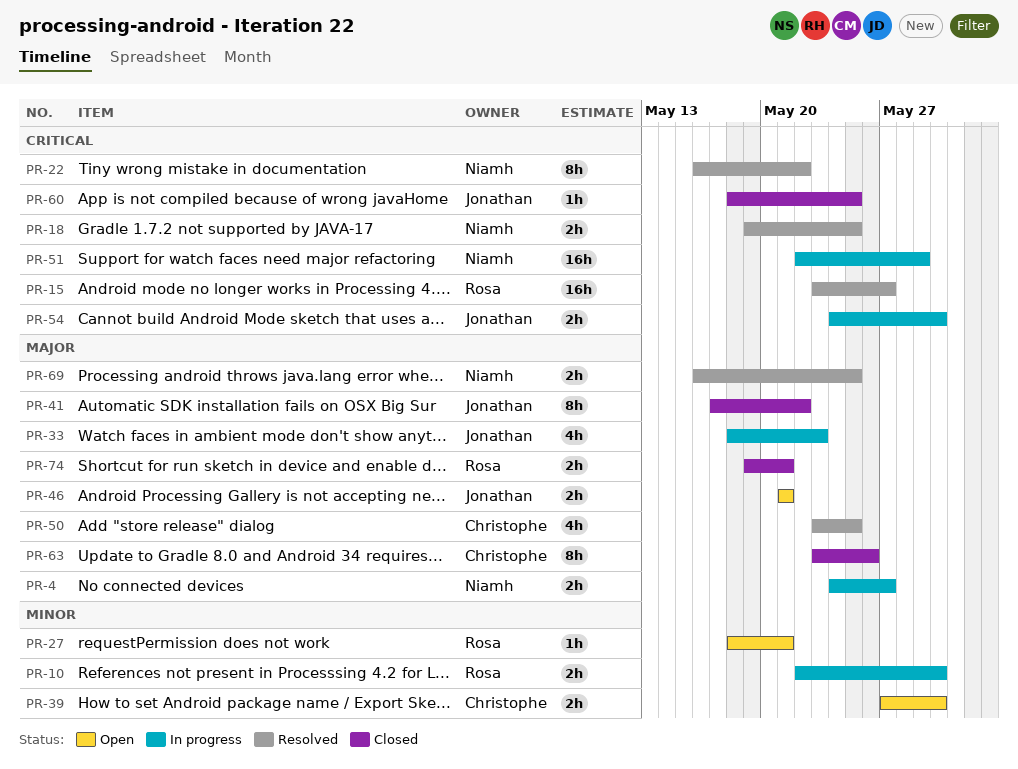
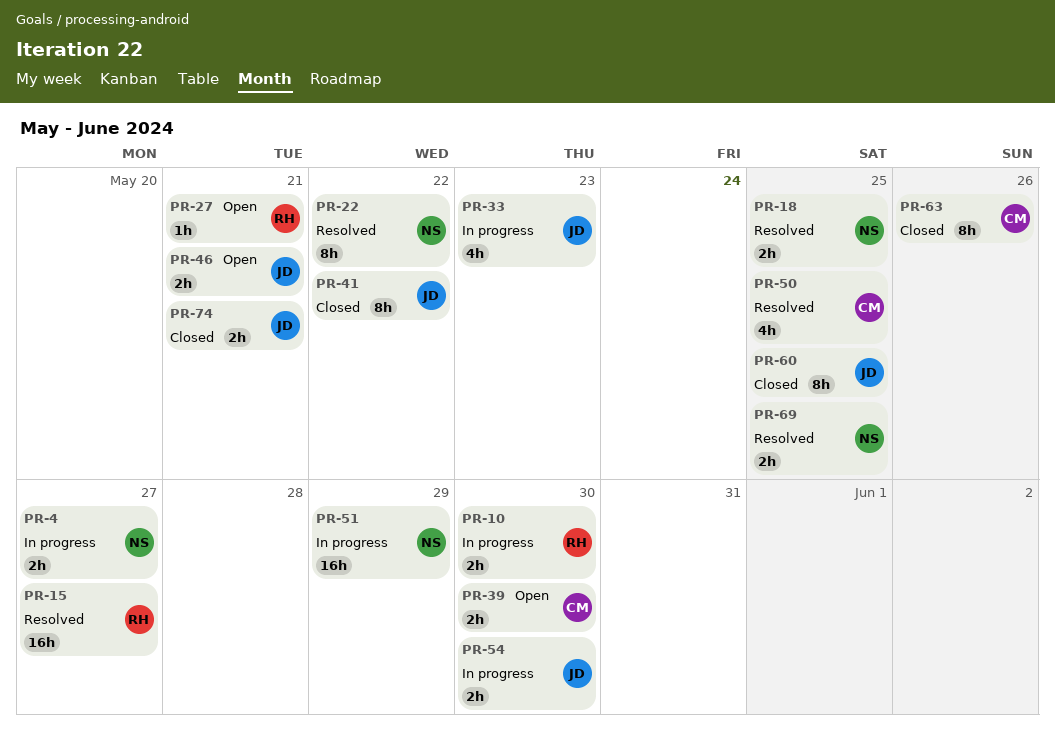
PR-60, estimate: 1h -> 8h
PR-74, owner: Rosa -> Jonathan

